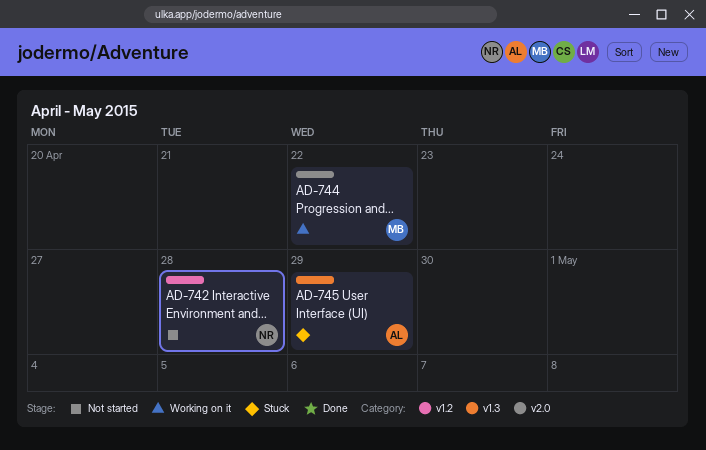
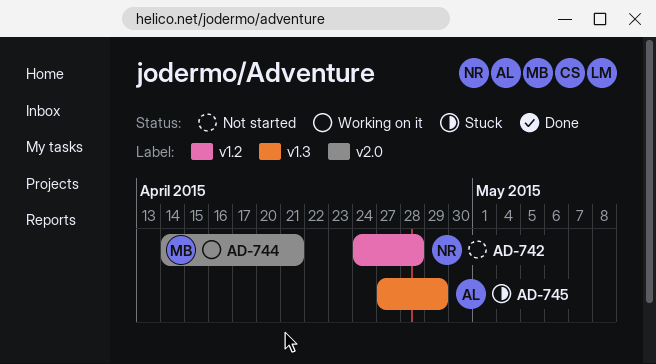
AD-744, due: Apr 22 -> Apr 21

